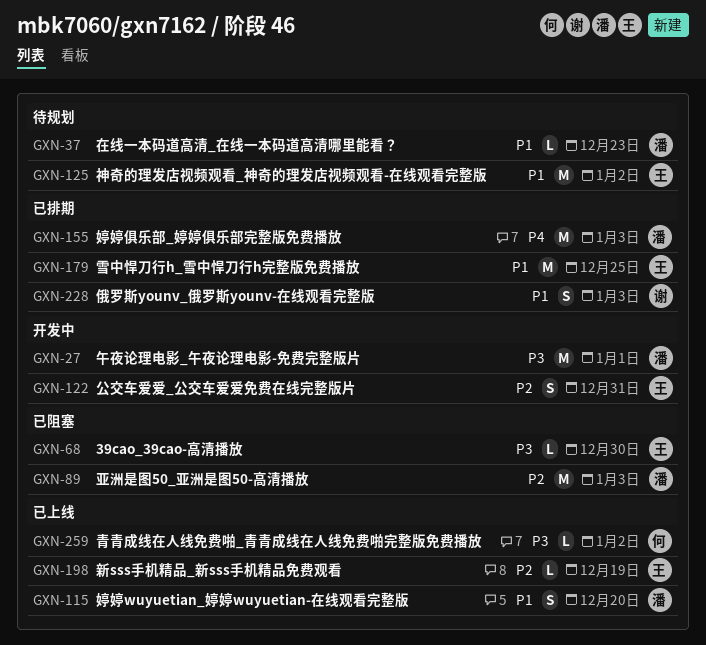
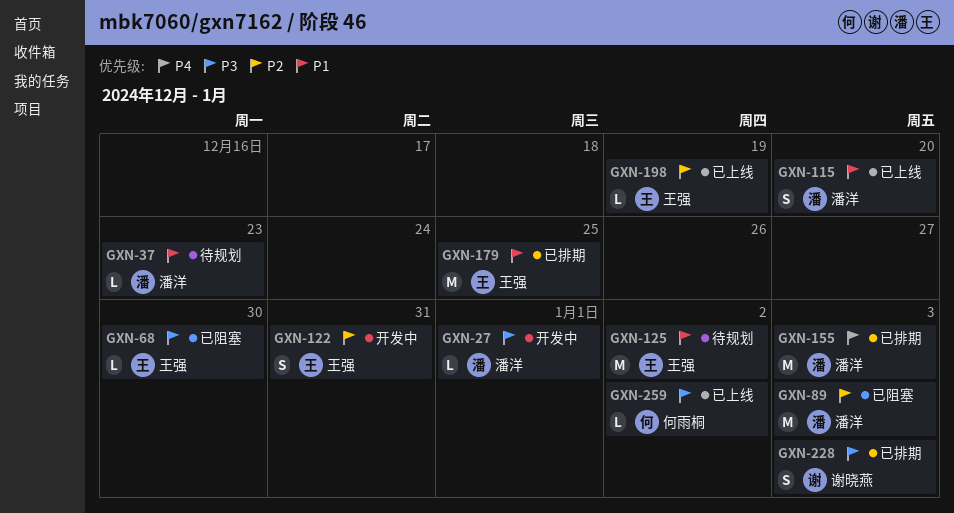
GXN-27, estimate: M -> L
GXN-228, priority: P1 -> P3

